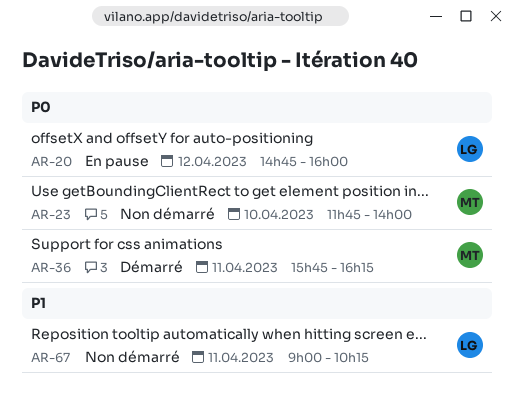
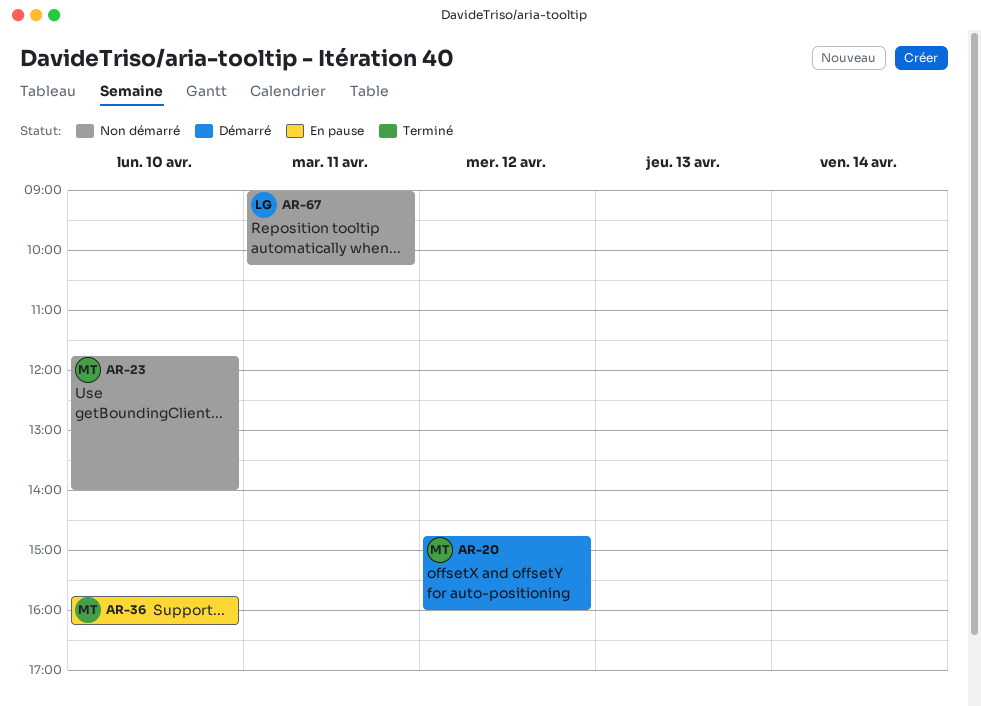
AR-20, status: En pause -> Démarré
AR-20, owner: LG -> MT
AR-36, status: Démarré -> En pause
AR-36, day: Apr 11 -> Apr 10

